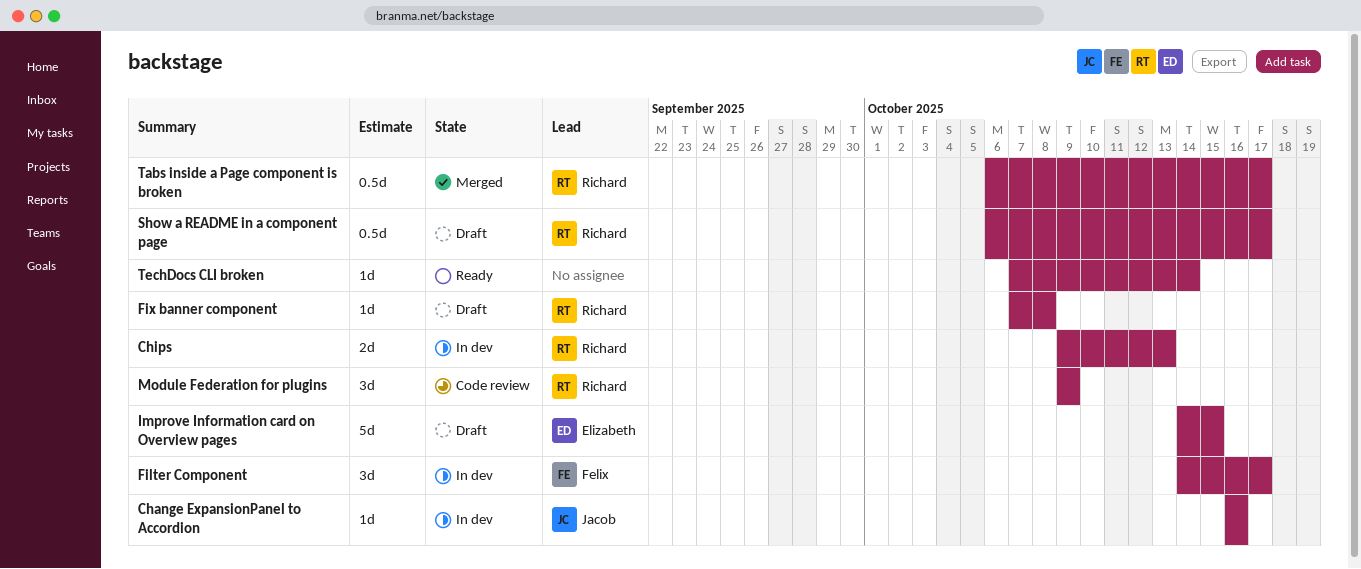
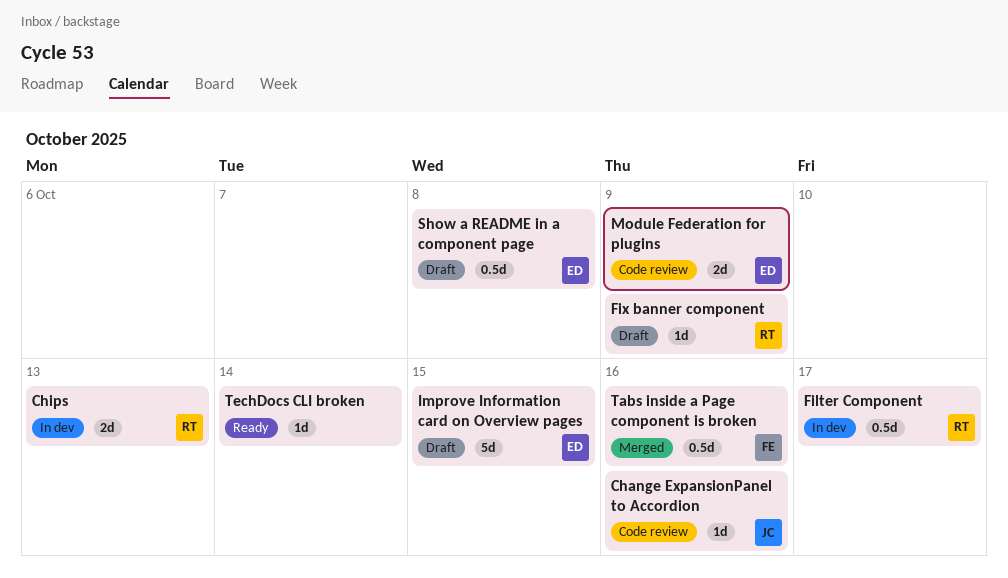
Change ExpansionPanel to Accordion, status: In dev -> Code review
Filter Component, owner: Felix -> Richard
Filter Component, estimate: 3d -> 0.5d
Fix banner component, due: Oct 8 -> Oct 9
Module Federation for plugins, owner: Richard -> Elizabeth
Module Federation for plugins, estimate: 3d -> 2d
Show a README in a component page, owner: Richard -> Elizabeth
Show a README in a component page, due: Oct 17 -> Oct 8
Tabs inside a Page component is broken, owner: Richard -> Felix
Tabs inside a Page component is broken, due: Oct 17 -> Oct 16

